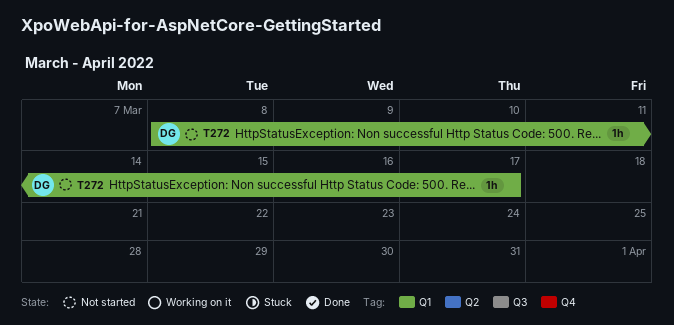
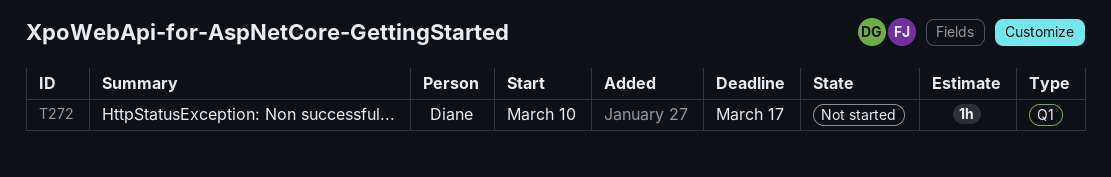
T272, start: Mar 8 -> Mar 10

